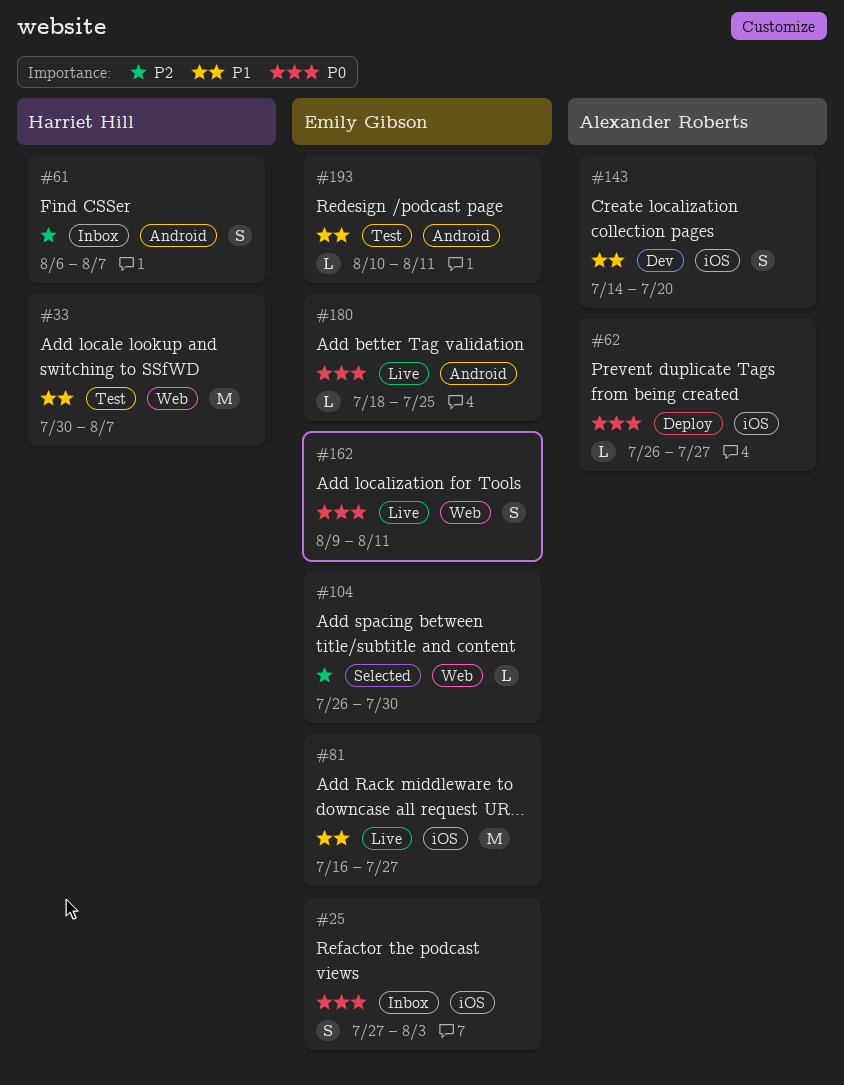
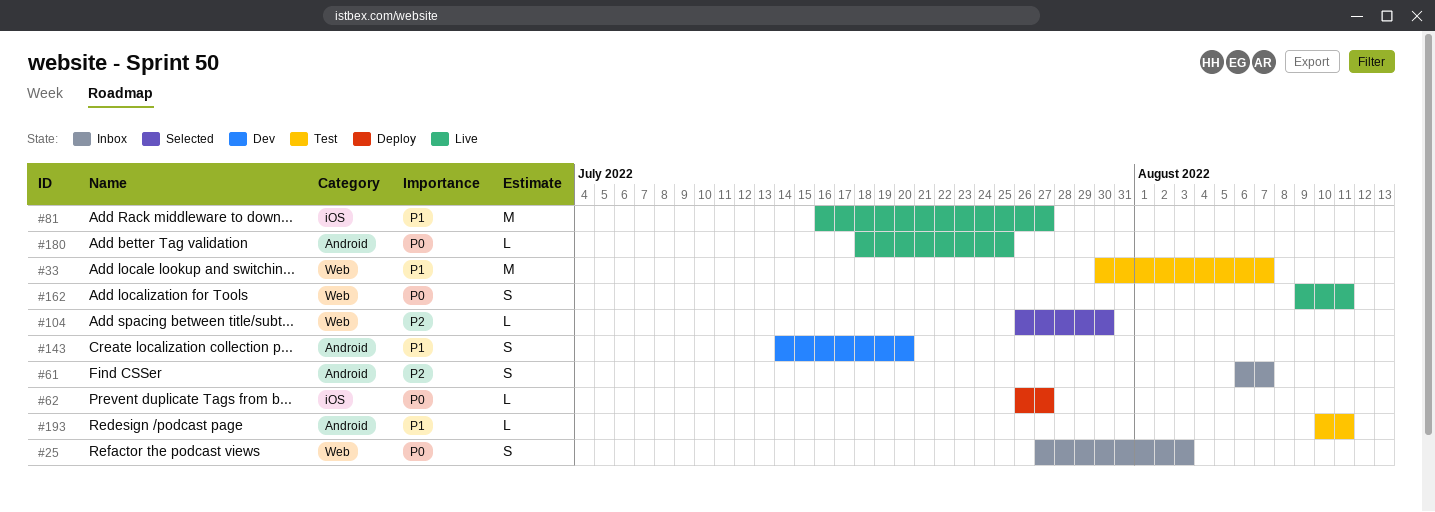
#25, label: iOS -> Web
#143, label: iOS -> Android

